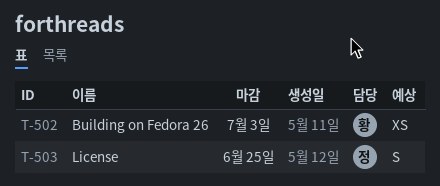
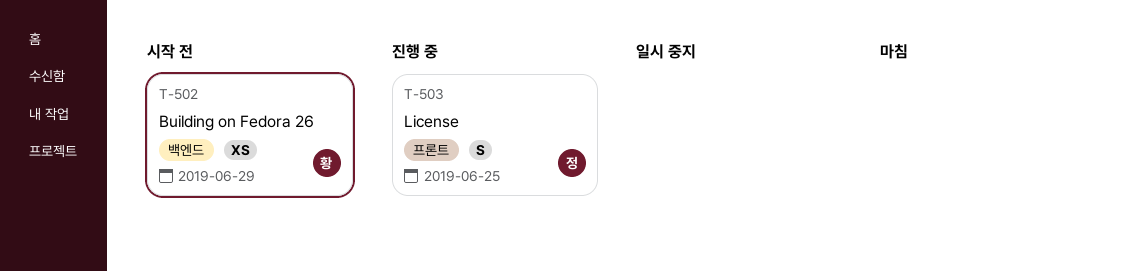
T-502, due: Jul 3 -> Jun 29

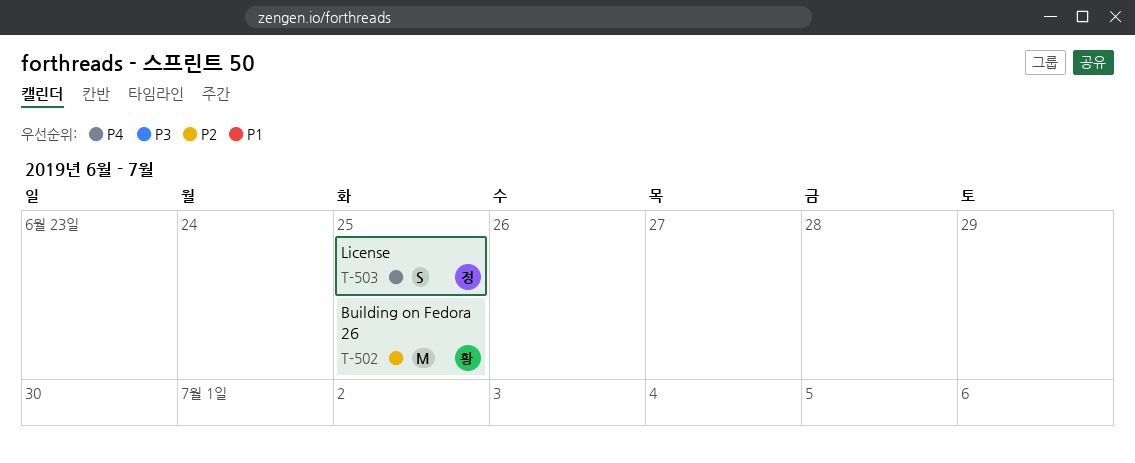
T-502, estimate: XS -> M
T-502, due: Jun 29 -> Jun 25

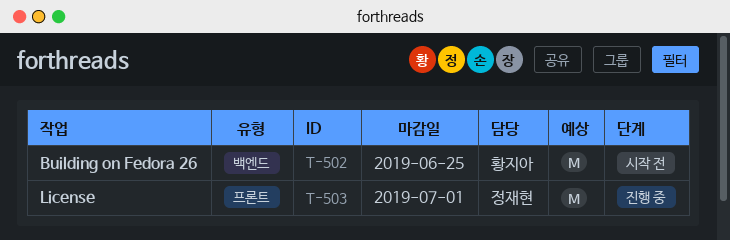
T-503, estimate: S -> M
T-503, due: Jun 25 -> Jul 1

